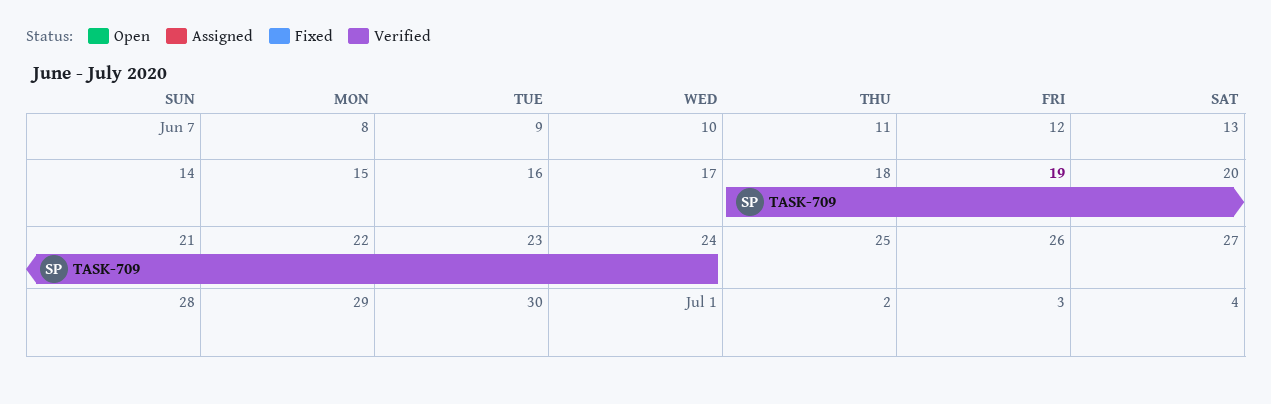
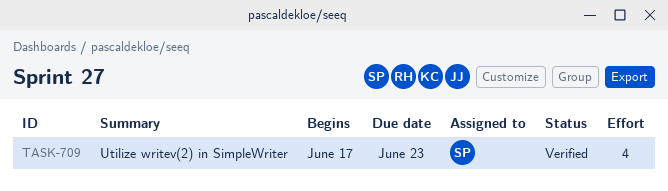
TASK-709, start: Jun 18 -> Jun 17
TASK-709, due: Jun 24 -> Jun 23

